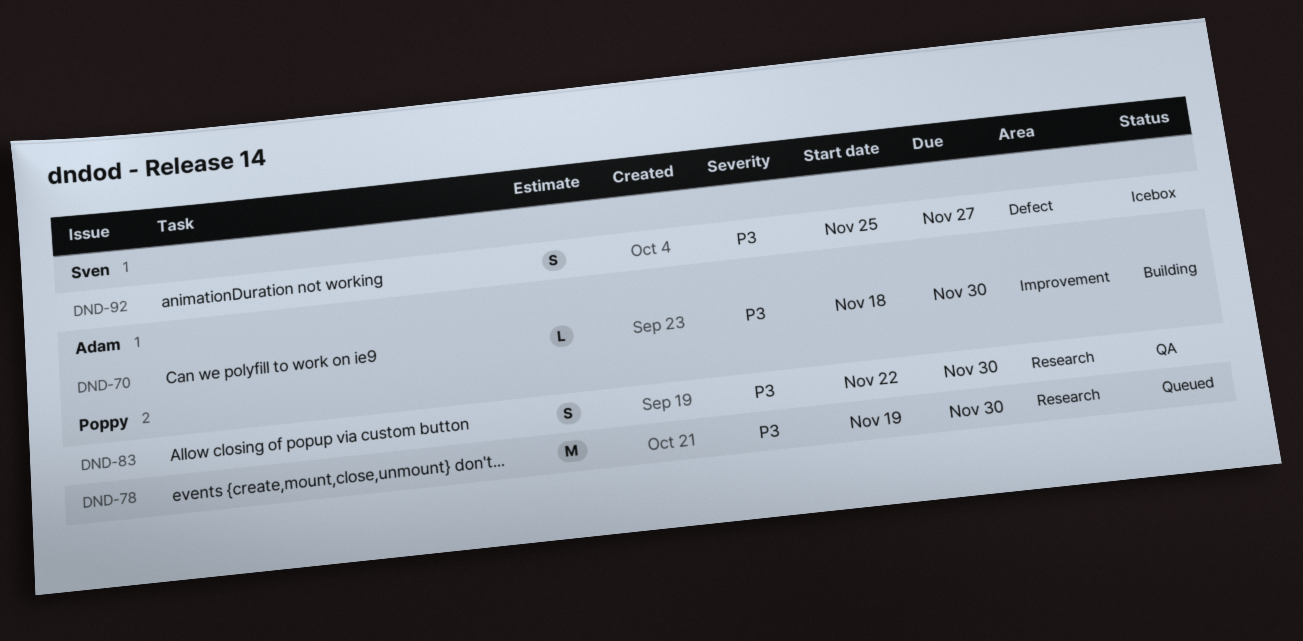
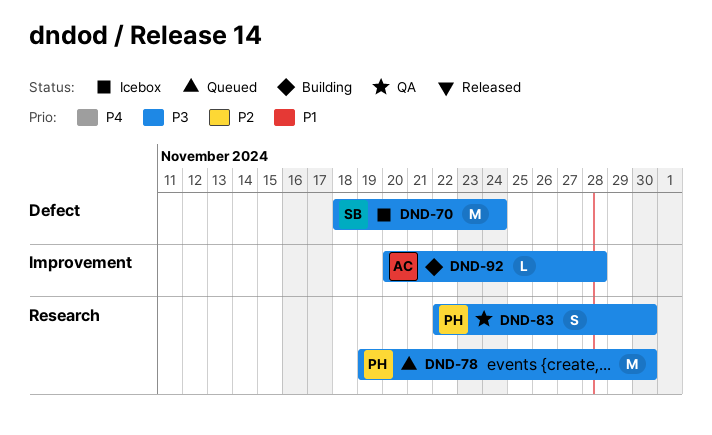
DND-70, status: Building -> Icebox
DND-70, owner: Adam -> Sven
DND-70, label: Improvement -> Defect
DND-70, estimate: L -> M
DND-70, due: Nov 30 -> Nov 24
DND-92, status: Icebox -> Building
DND-92, owner: Sven -> Adam
DND-92, label: Defect -> Improvement
DND-92, estimate: S -> L
DND-92, start: Nov 25 -> Nov 20
DND-92, due: Nov 27 -> Nov 28

